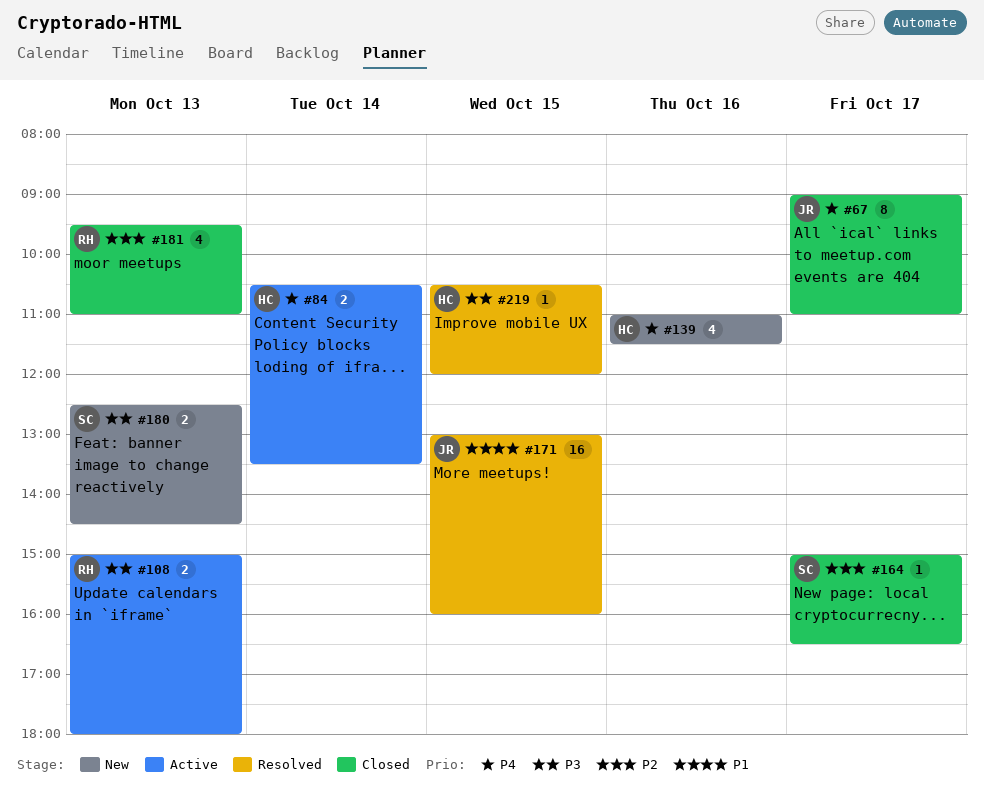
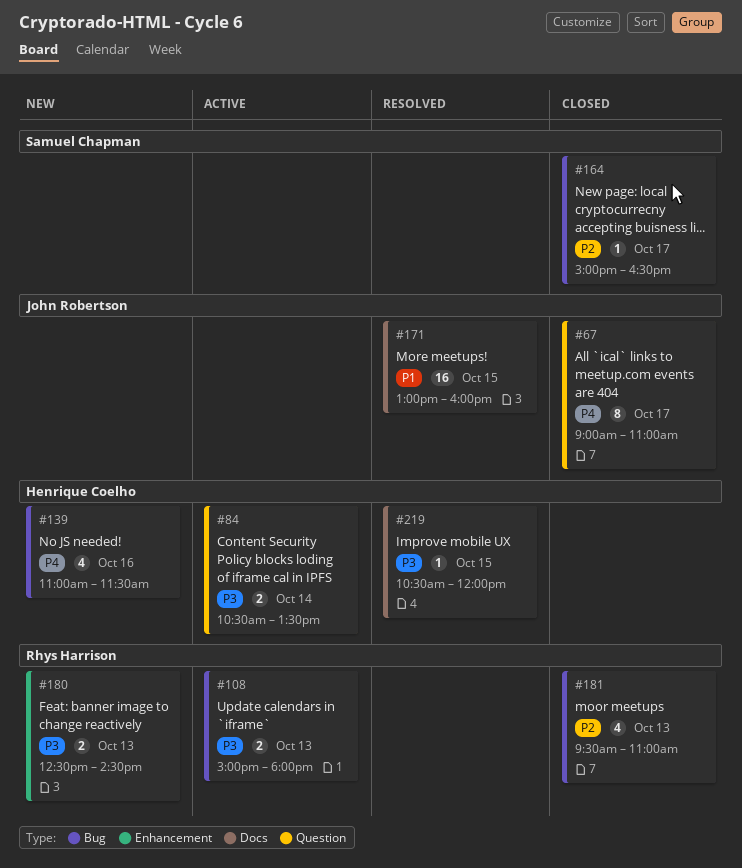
#84, priority: P4 -> P3
#180, owner: Samuel Chapman -> Rhys Harrison

